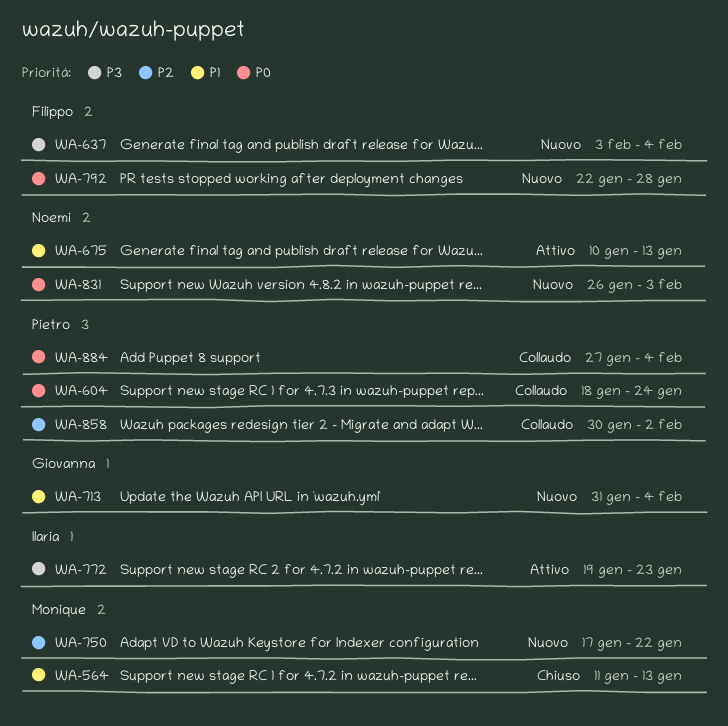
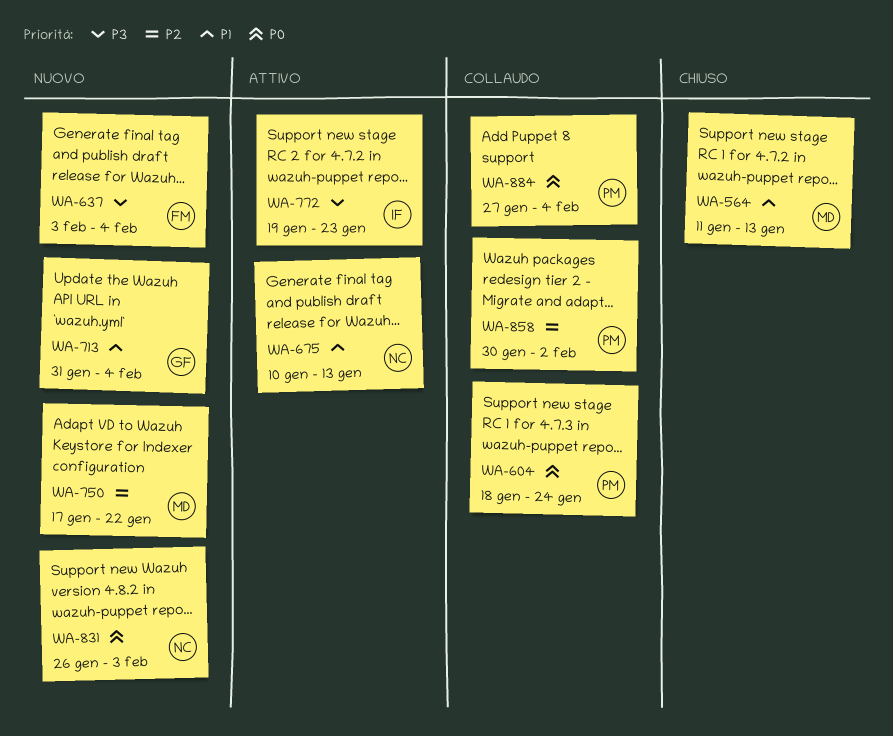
WA-792: present -> none

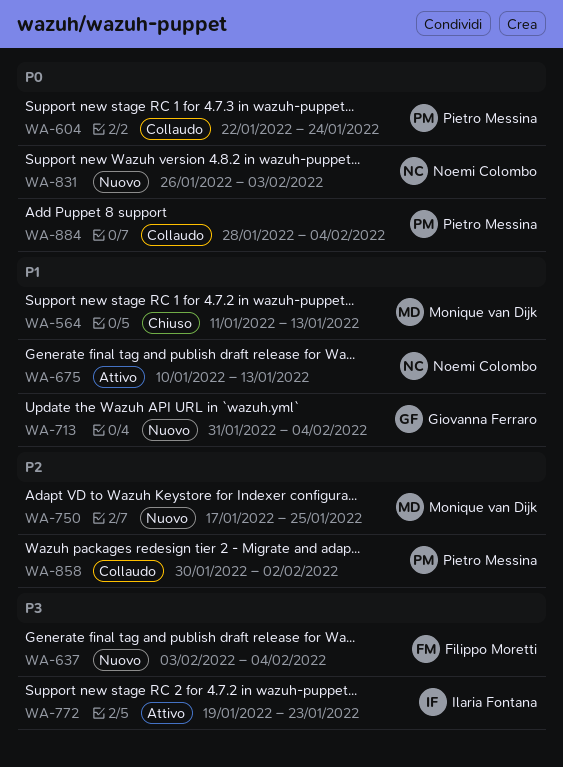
WA-604, start: Jan 18 -> Jan 22
WA-750, due: Jan 22 -> Jan 25
WA-884, start: Jan 27 -> Jan 28

